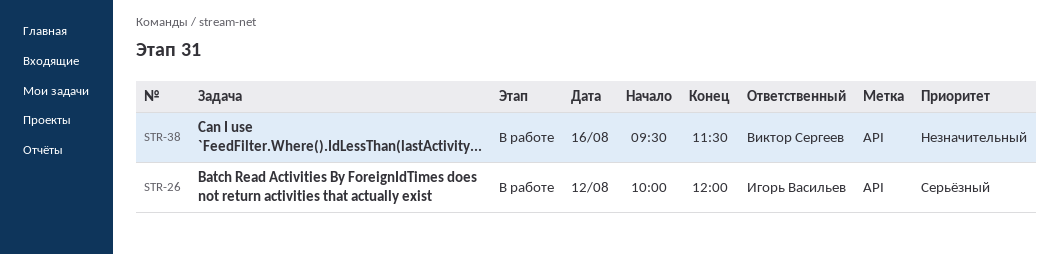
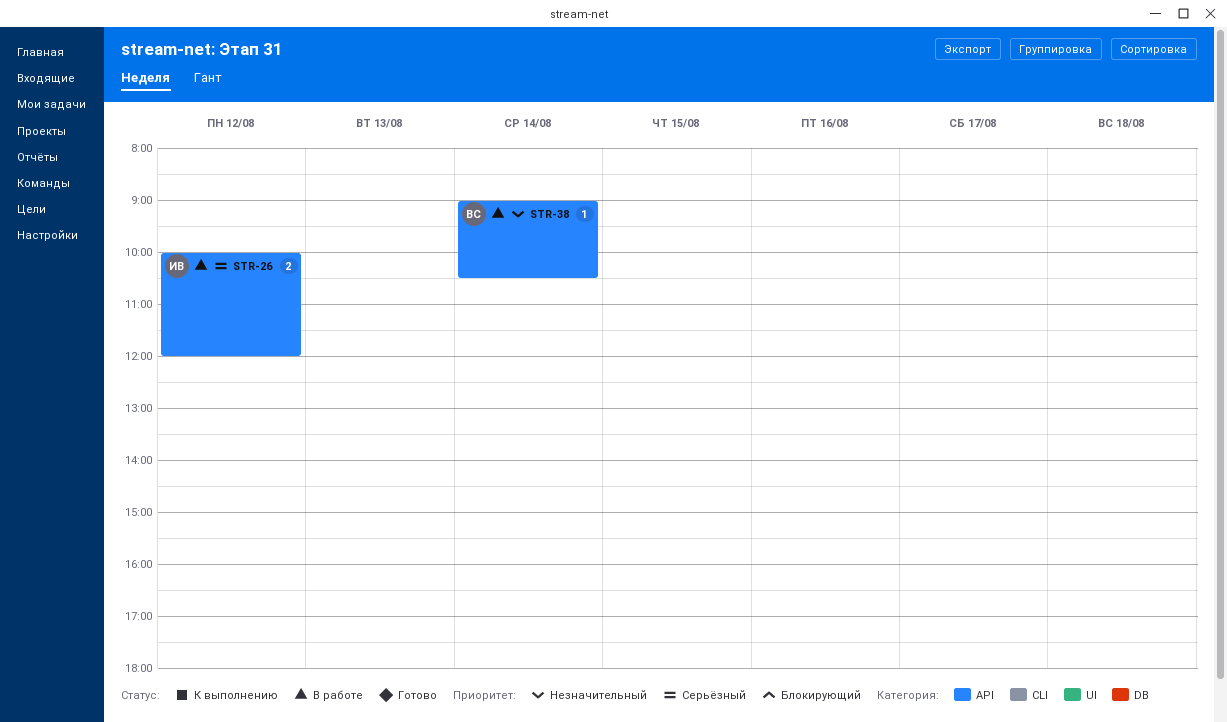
STR-38, day: Aug 16 -> Aug 14
STR-38, begins: 09:30 -> 09:00
STR-38, ends: 11:30 -> 10:30

